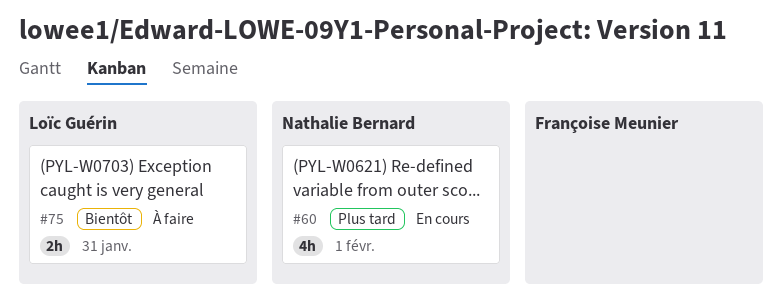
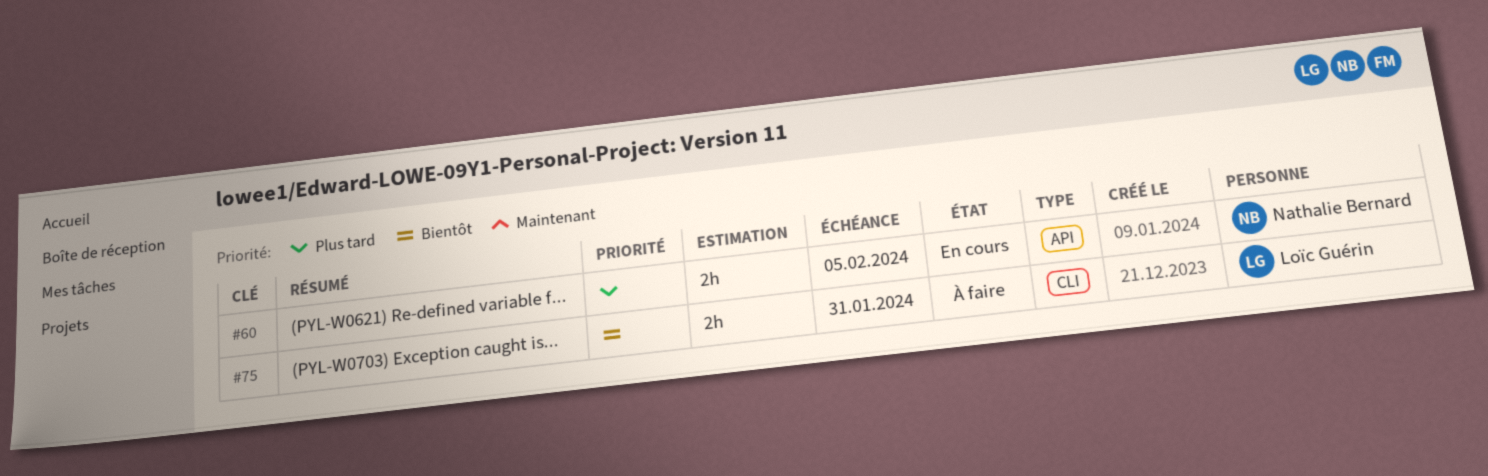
#60, estimate: 4h -> 2h
#60, due: Feb 1 -> Feb 5

